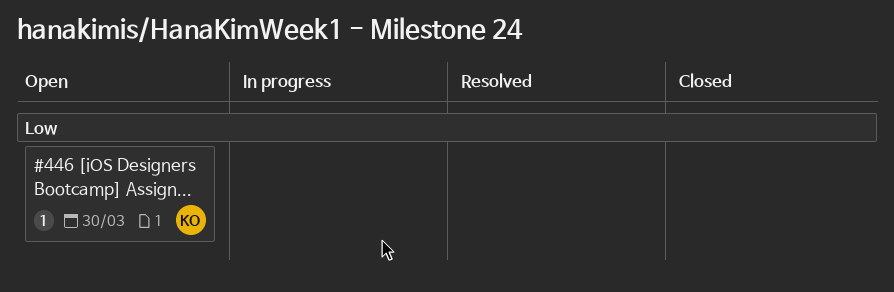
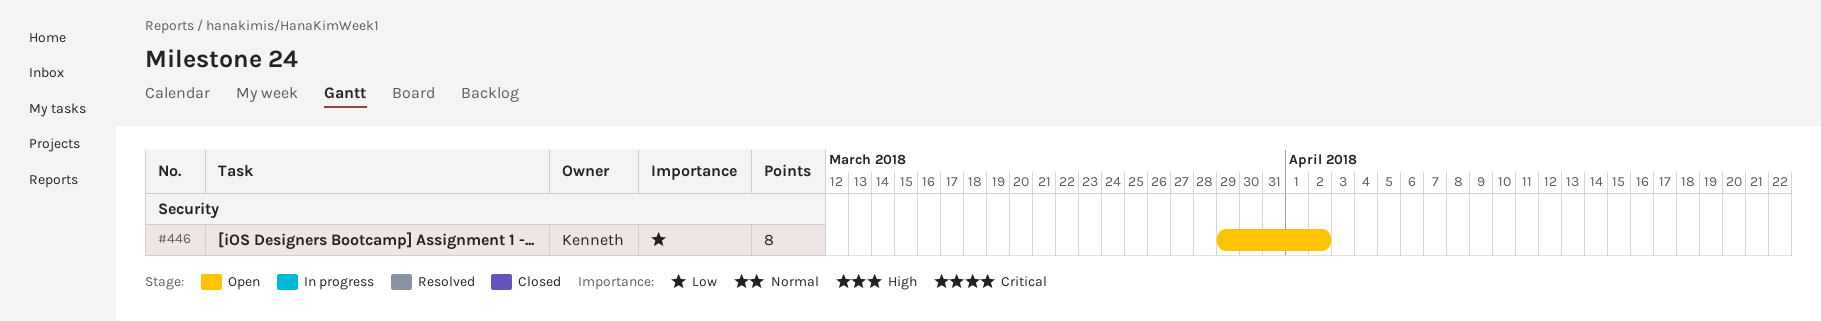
#446, estimate: 1 -> 8
#446, due: Mar 30 -> Apr 2

